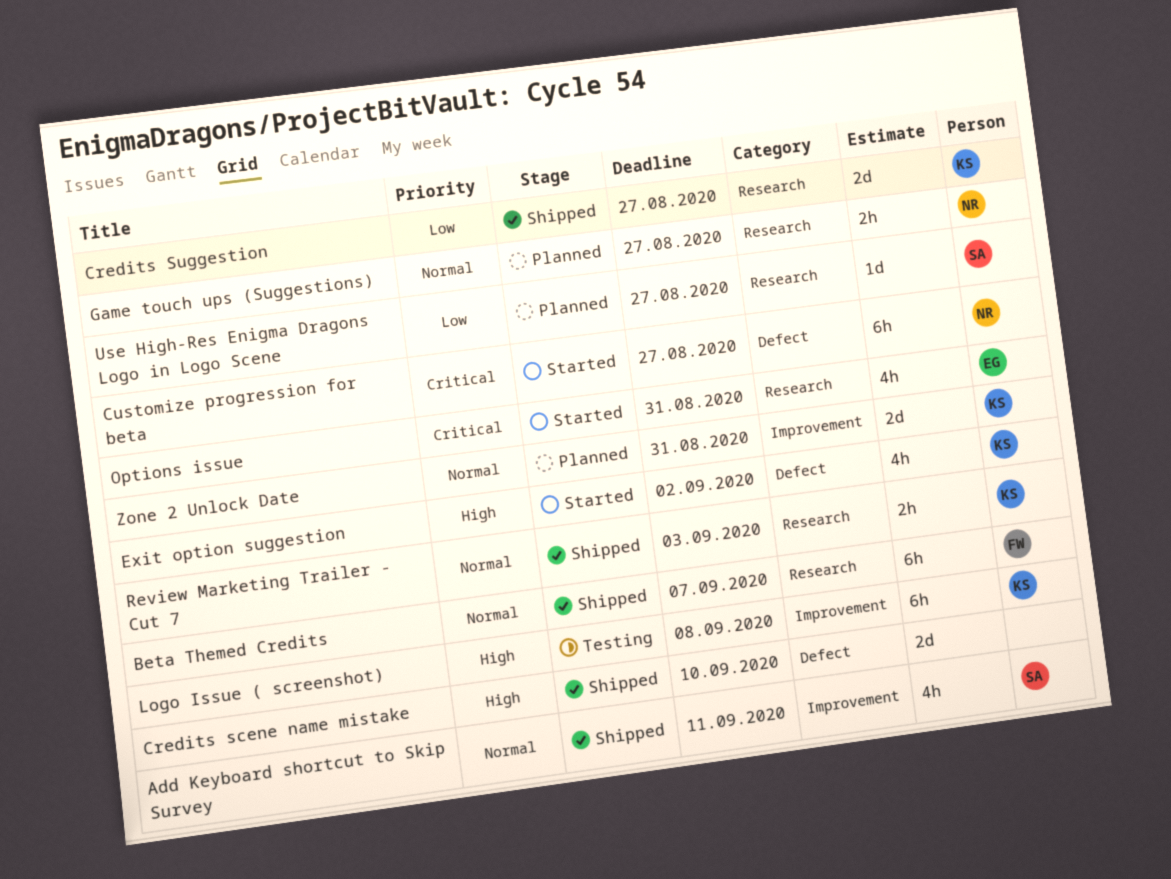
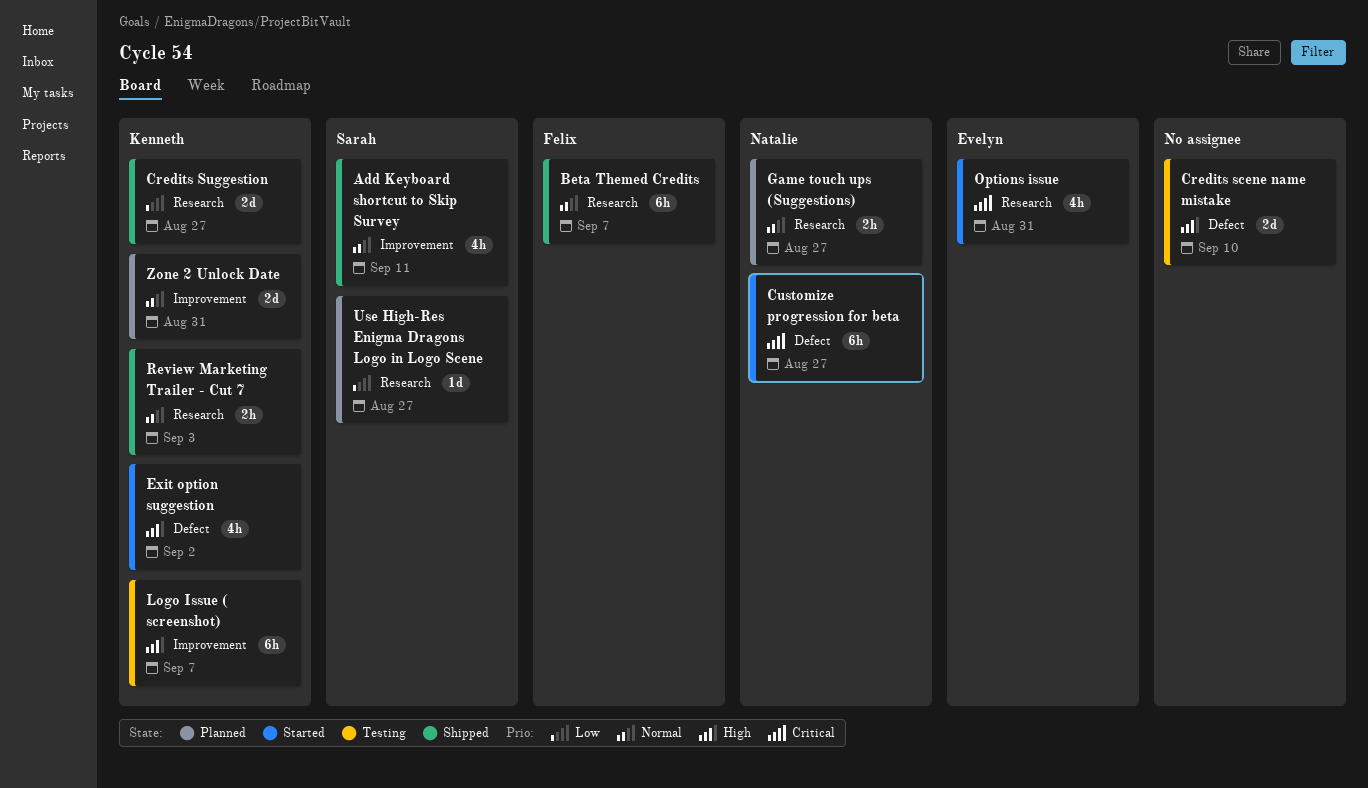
Credits scene name mistake, status: Shipped -> Testing
Logo Issue ( screenshot), due: Sep 8 -> Sep 7

